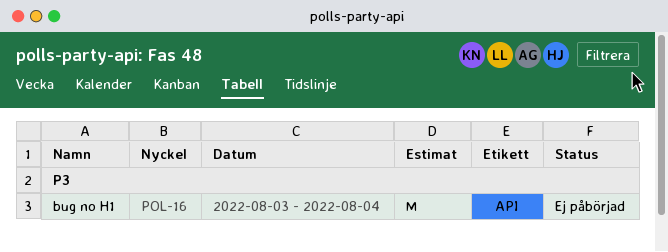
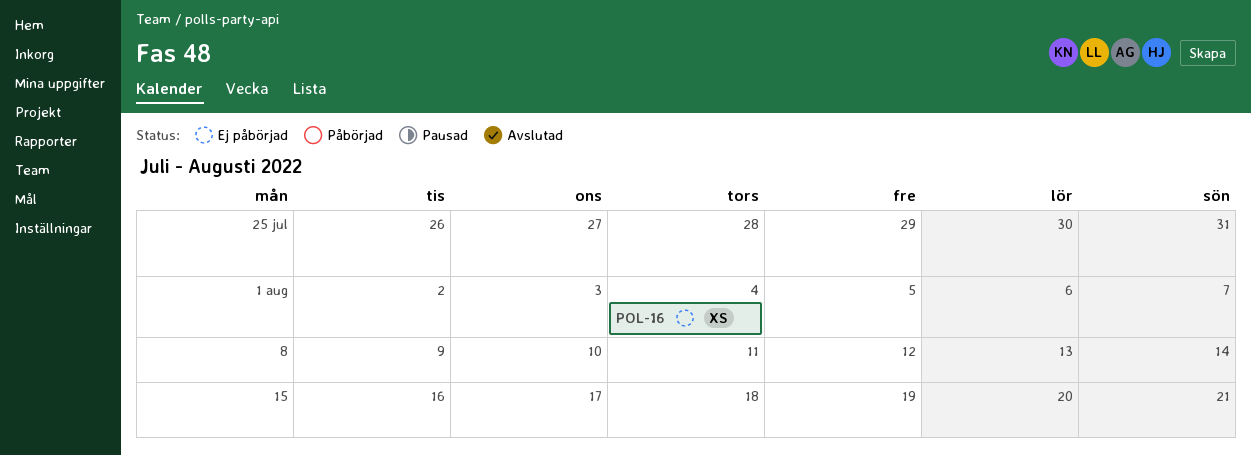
POL-16, estimate: M -> XS

